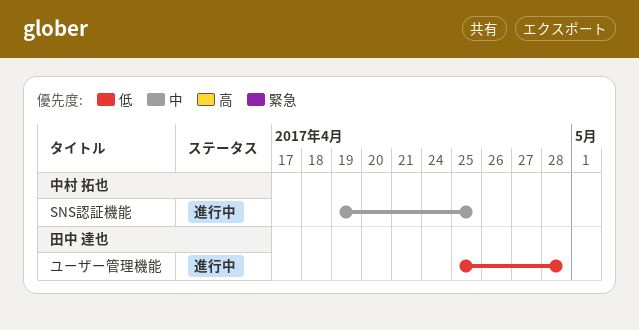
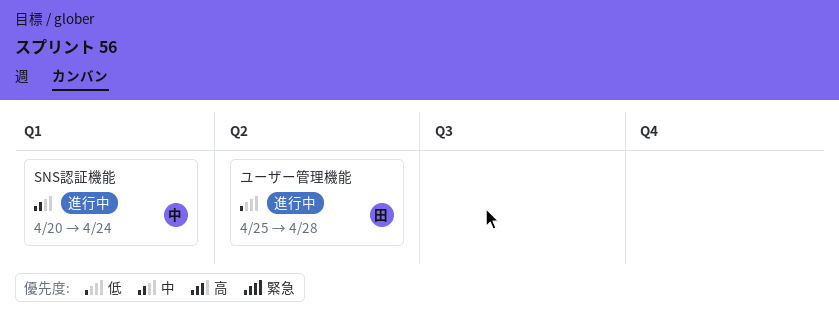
SNS認証機能, start: Apr 19 -> Apr 20
SNS認証機能, due: Apr 25 -> Apr 24

